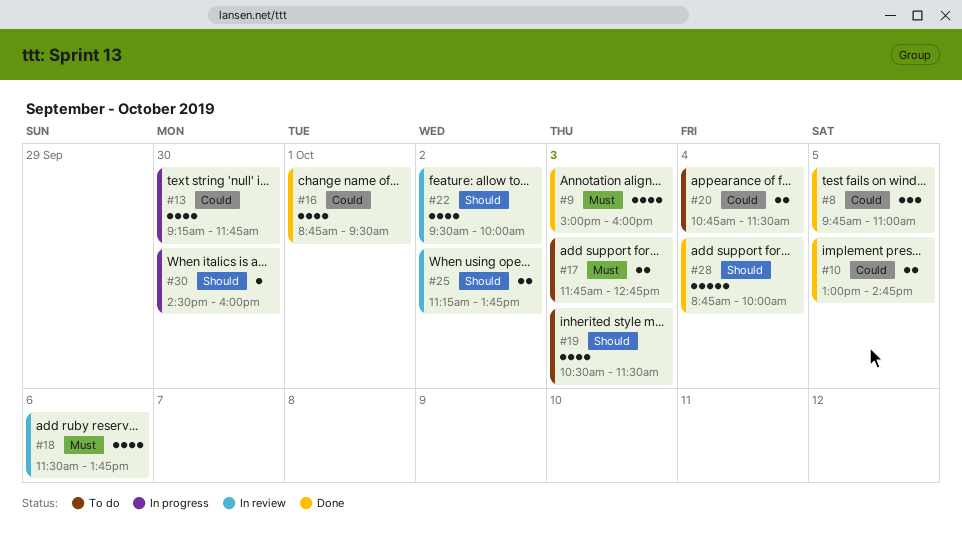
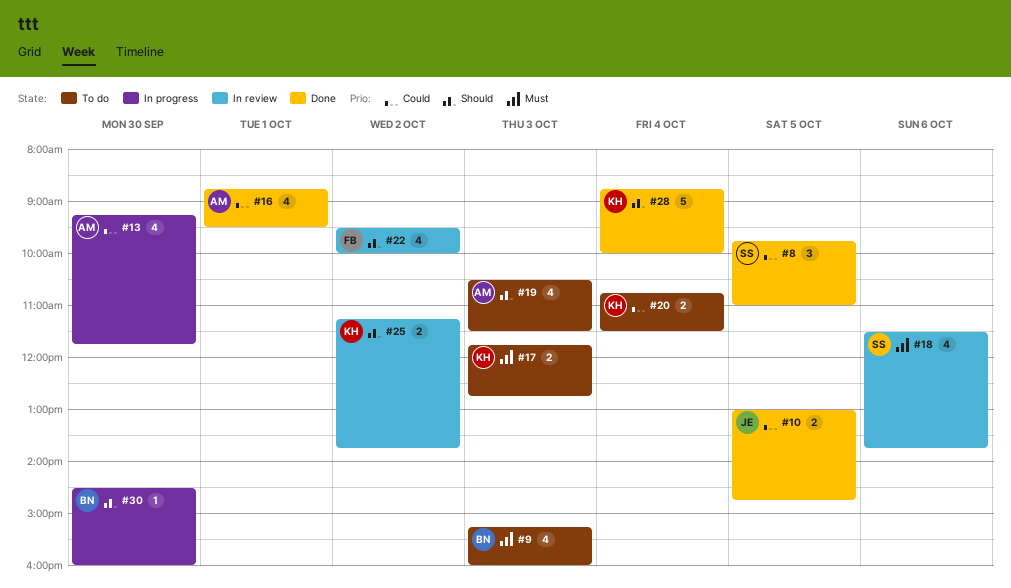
#9, status: Done -> To do
#9, begins: 15:00 -> 15:15

